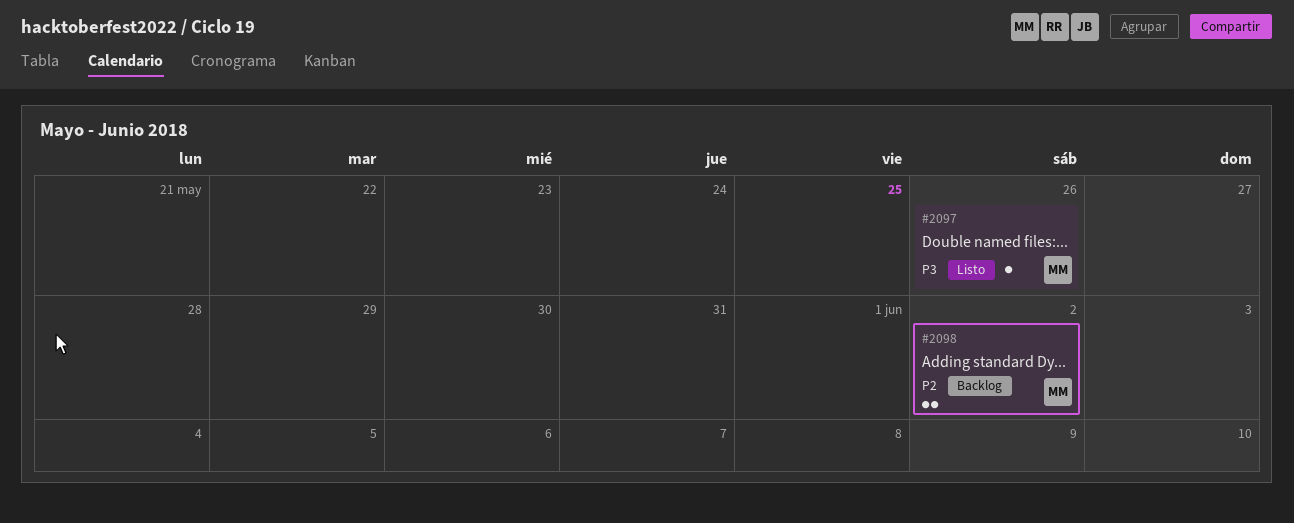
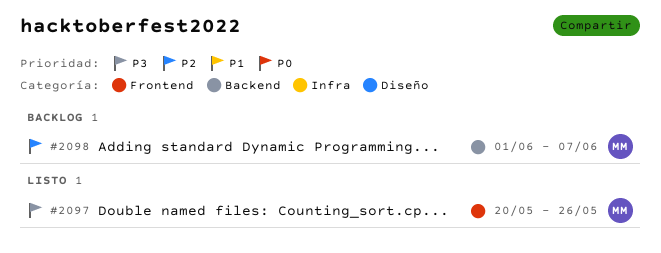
#2098, due: Jun 2 -> Jun 7

